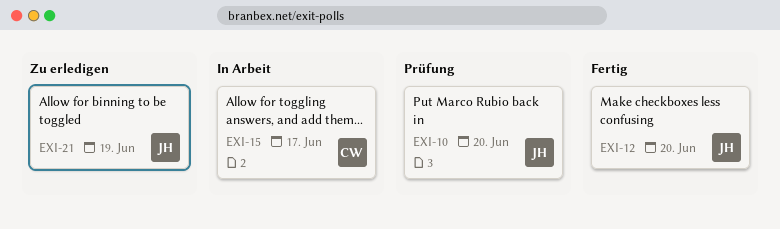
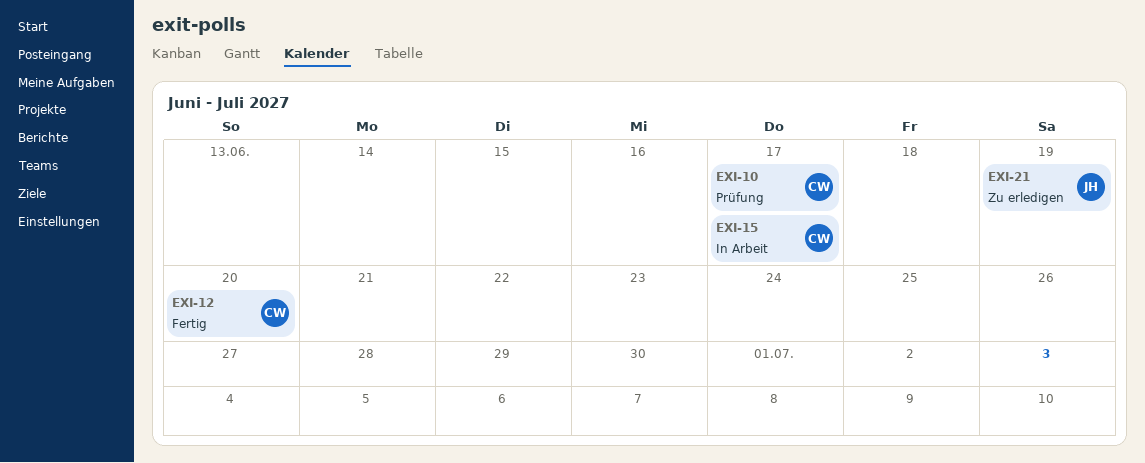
EXI-10, owner: JH -> CW
EXI-10, due: Jun 20 -> Jun 17
EXI-12, owner: JH -> CW

